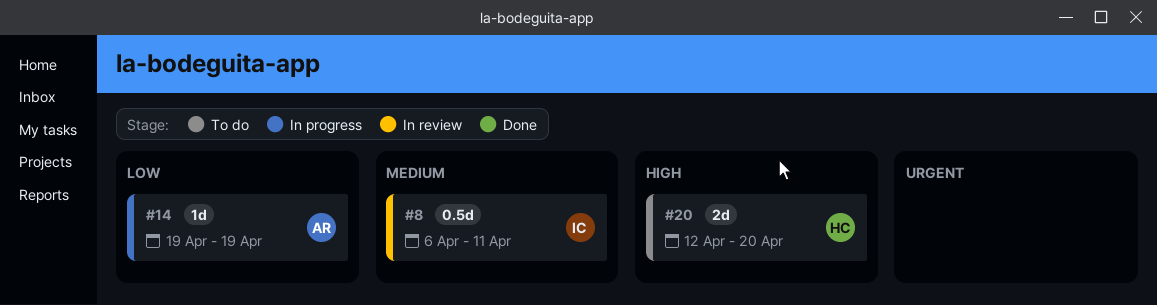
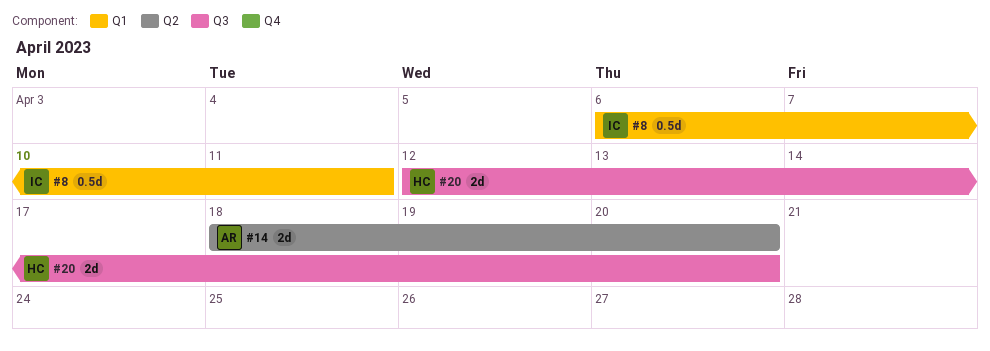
#14, estimate: 1d -> 2d
#14, start: Apr 19 -> Apr 18
#14, due: Apr 19 -> Apr 20

